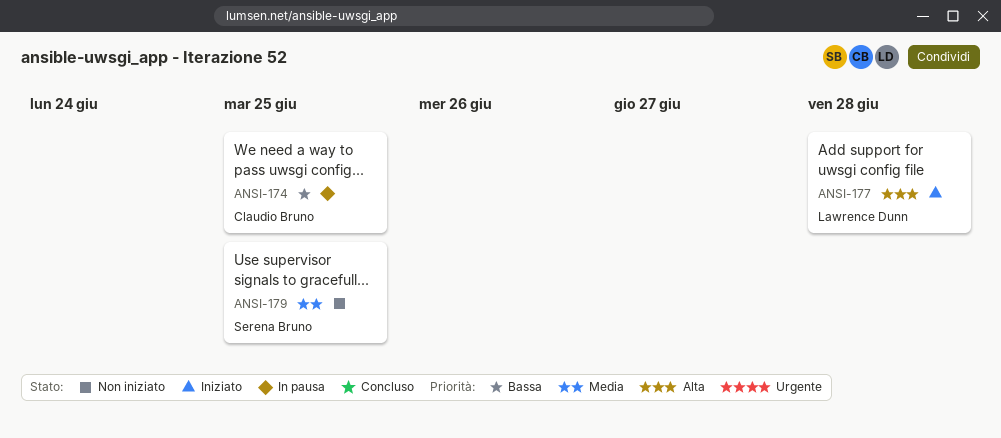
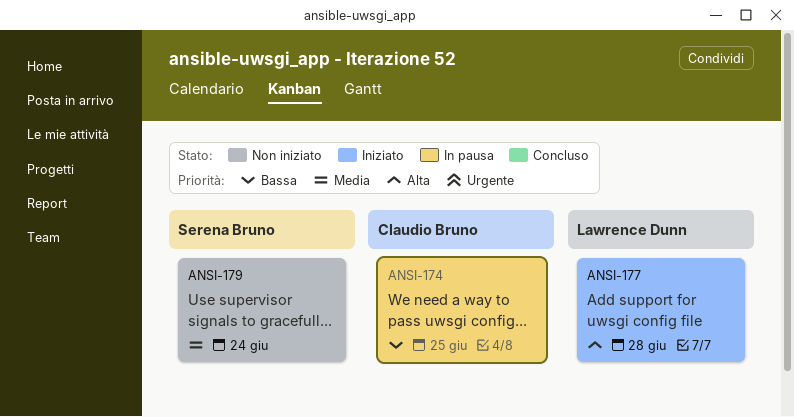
ANSI-179, due: Jun 25 -> Jun 24

